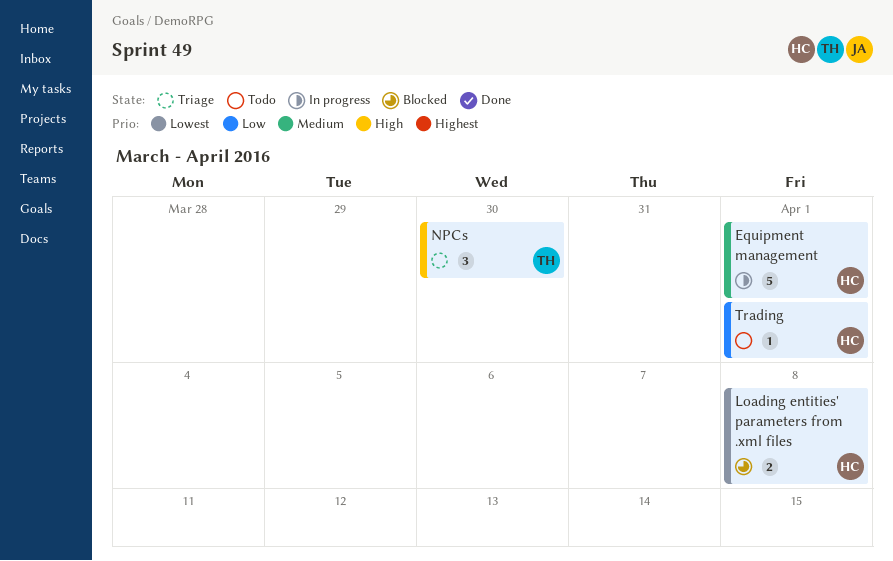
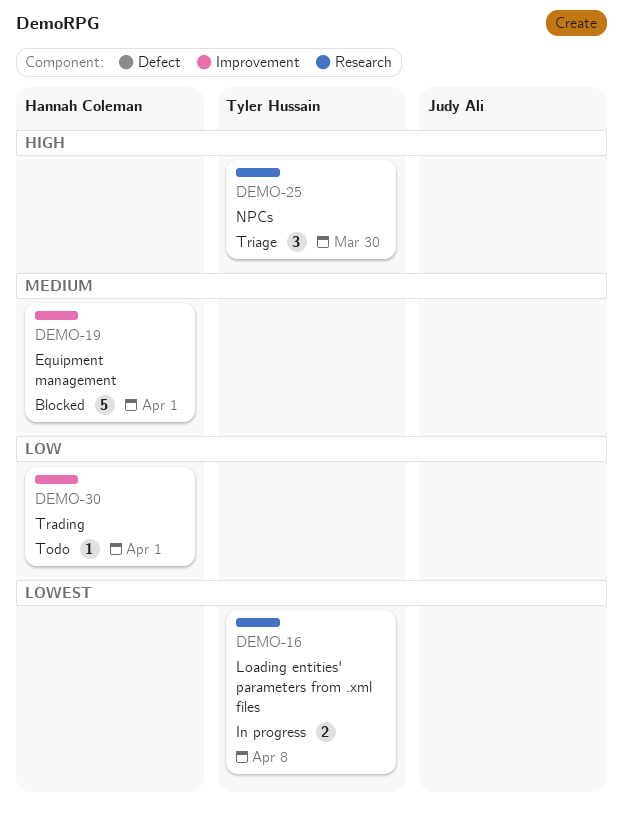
Equipment management, status: In progress -> Blocked
Loading entities' parameters from .xml files, status: Blocked -> In progress
Loading entities' parameters from .xml files, owner: Hannah Coleman -> Tyler Hussain

